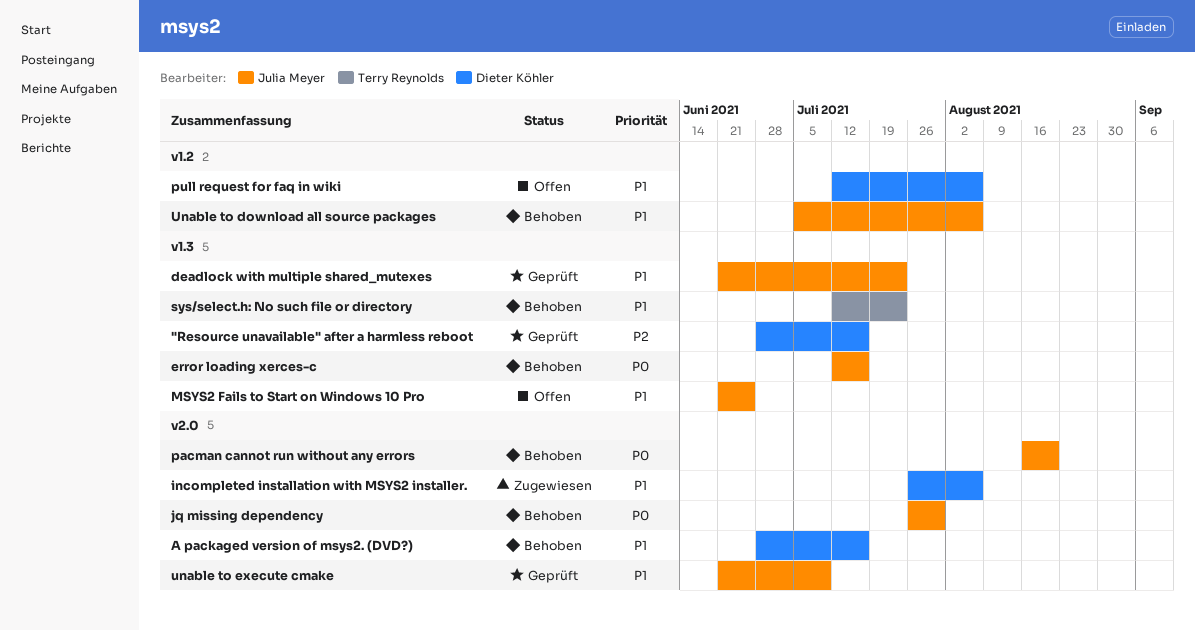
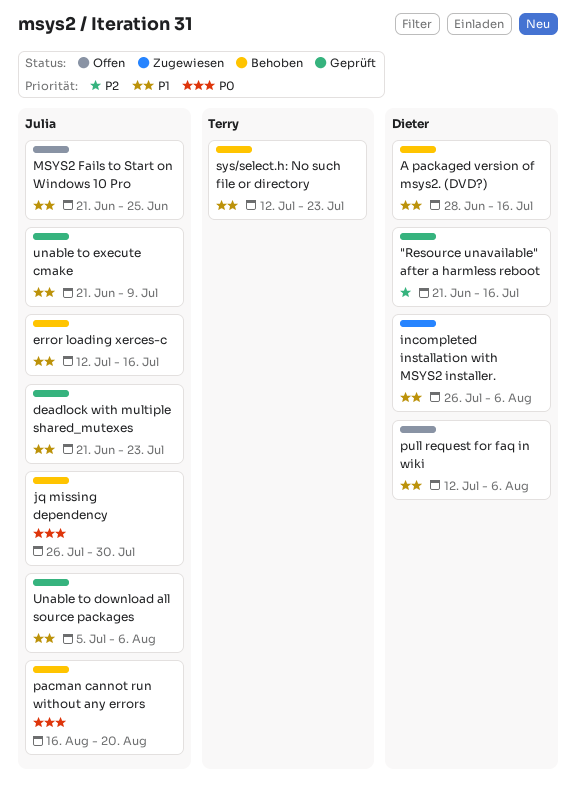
"Resource unavailable" after a harmless reboot, start: Jun 28 -> Jun 21
error loading xerces-c, priority: P0 -> P1
Unable to download all source packages, status: Behoben -> Geprüft

